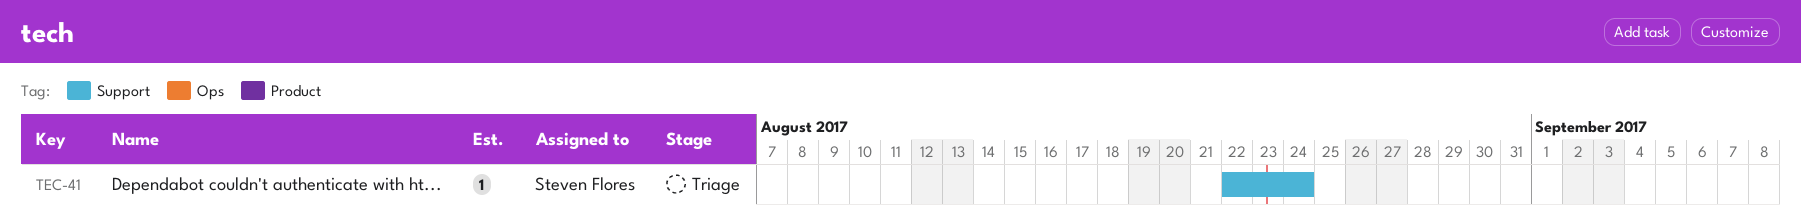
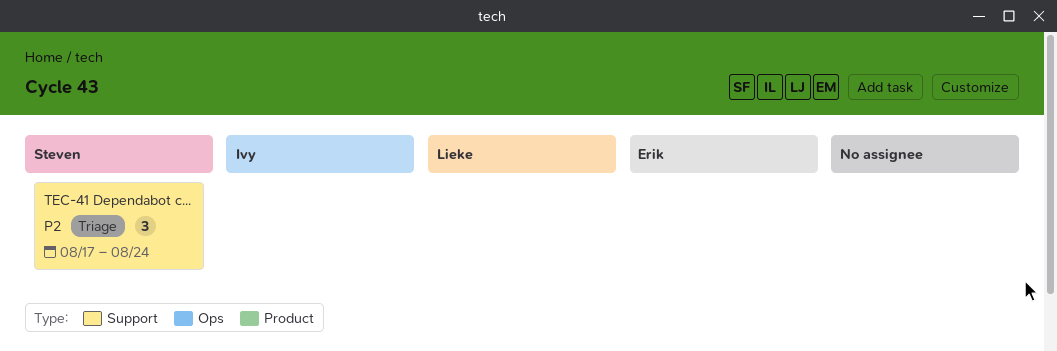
TEC-41, estimate: 1 -> 3
TEC-41, start: Aug 22 -> Aug 17

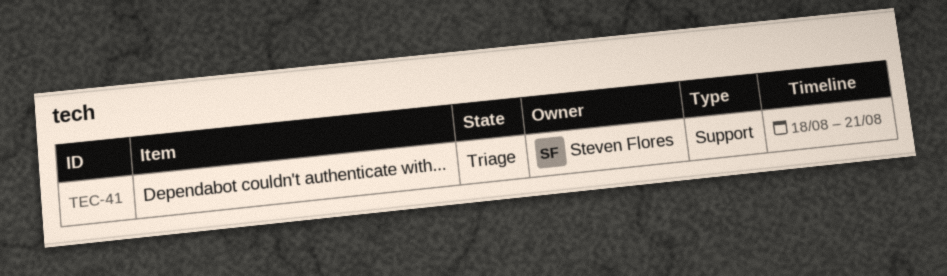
TEC-41, start: Aug 17 -> Aug 18
TEC-41, due: Aug 24 -> Aug 21

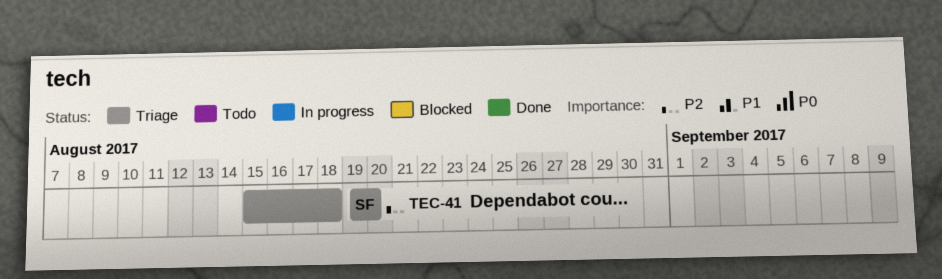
TEC-41, start: Aug 18 -> Aug 15
TEC-41, due: Aug 21 -> Aug 18

